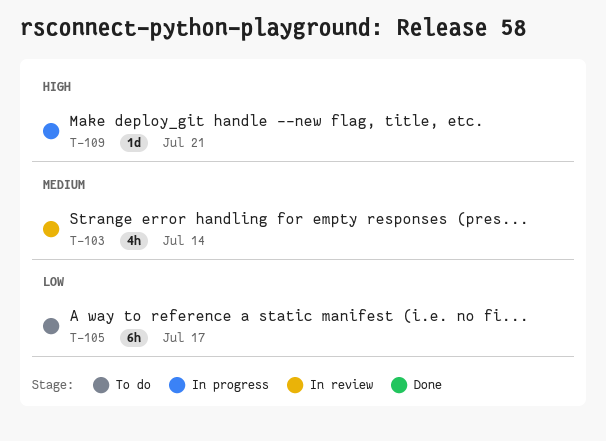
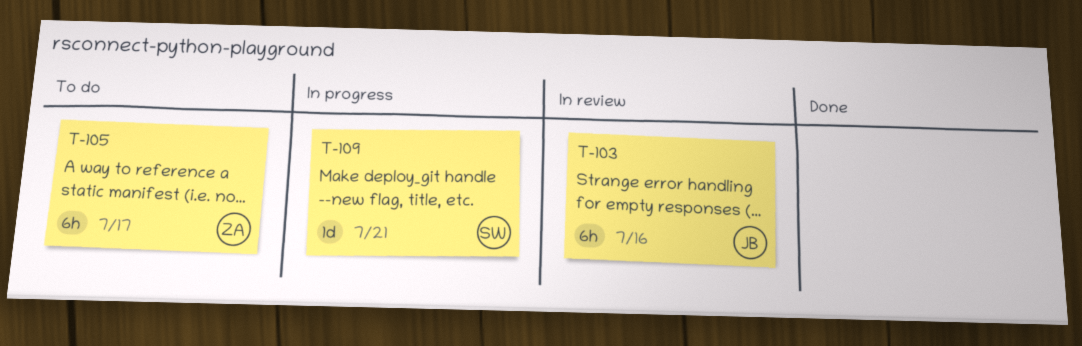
T-103, estimate: 4h -> 6h
T-103, due: Jul 14 -> Jul 16

